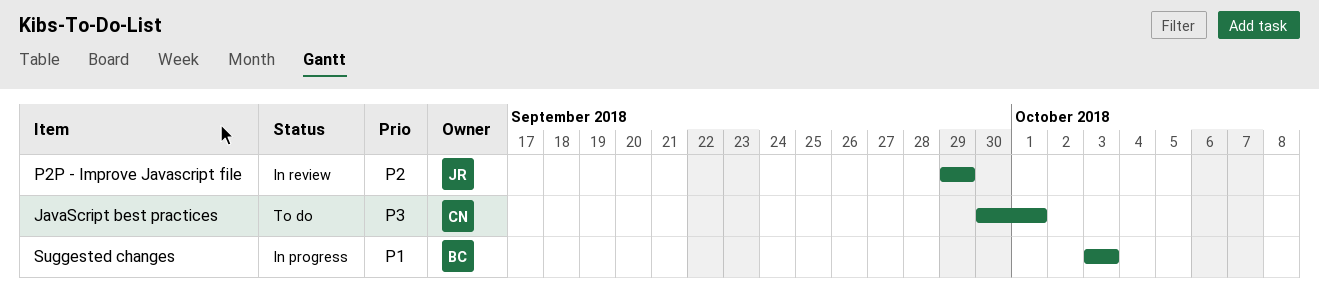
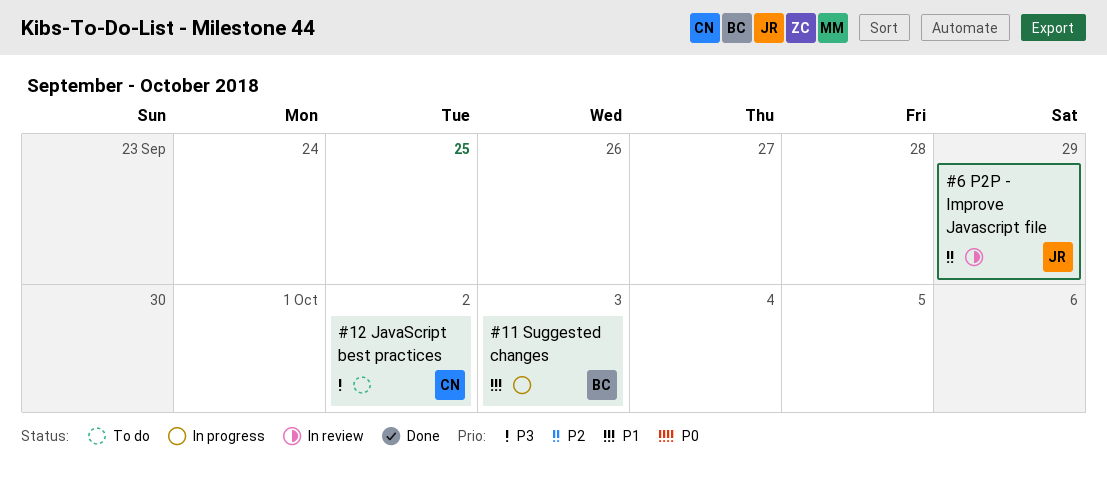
JavaScript best practices, due: Oct 1 -> Oct 2

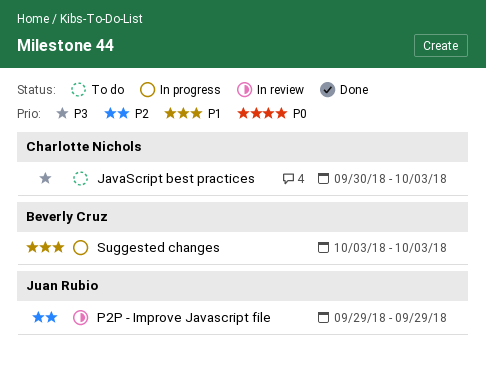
JavaScript best practices, due: Oct 2 -> Oct 3

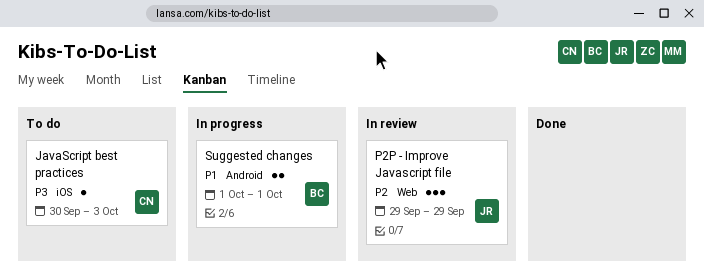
Suggested changes, start: Oct 3 -> Oct 1
Suggested changes, due: Oct 3 -> Oct 1

